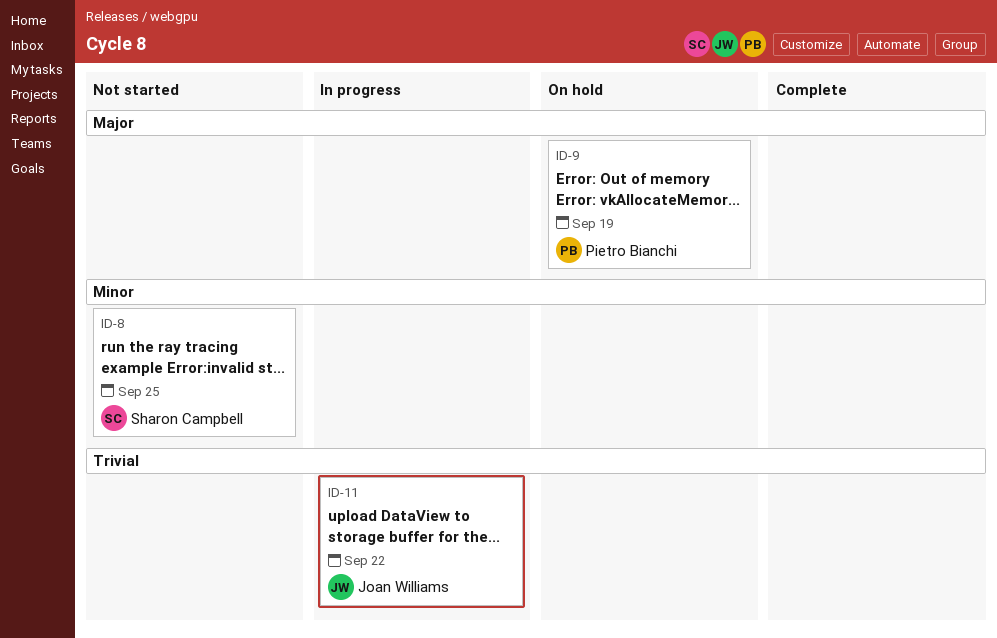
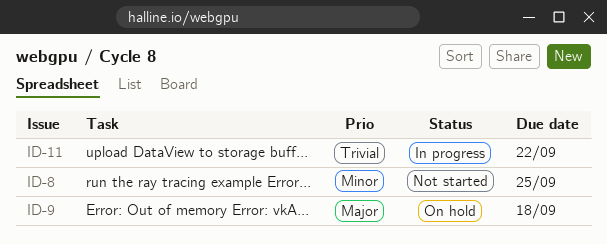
ID-9, due: Sep 19 -> Sep 18

